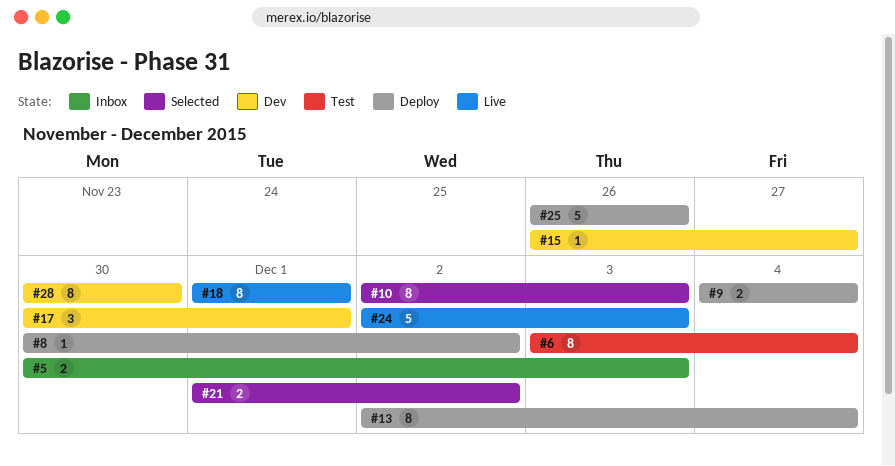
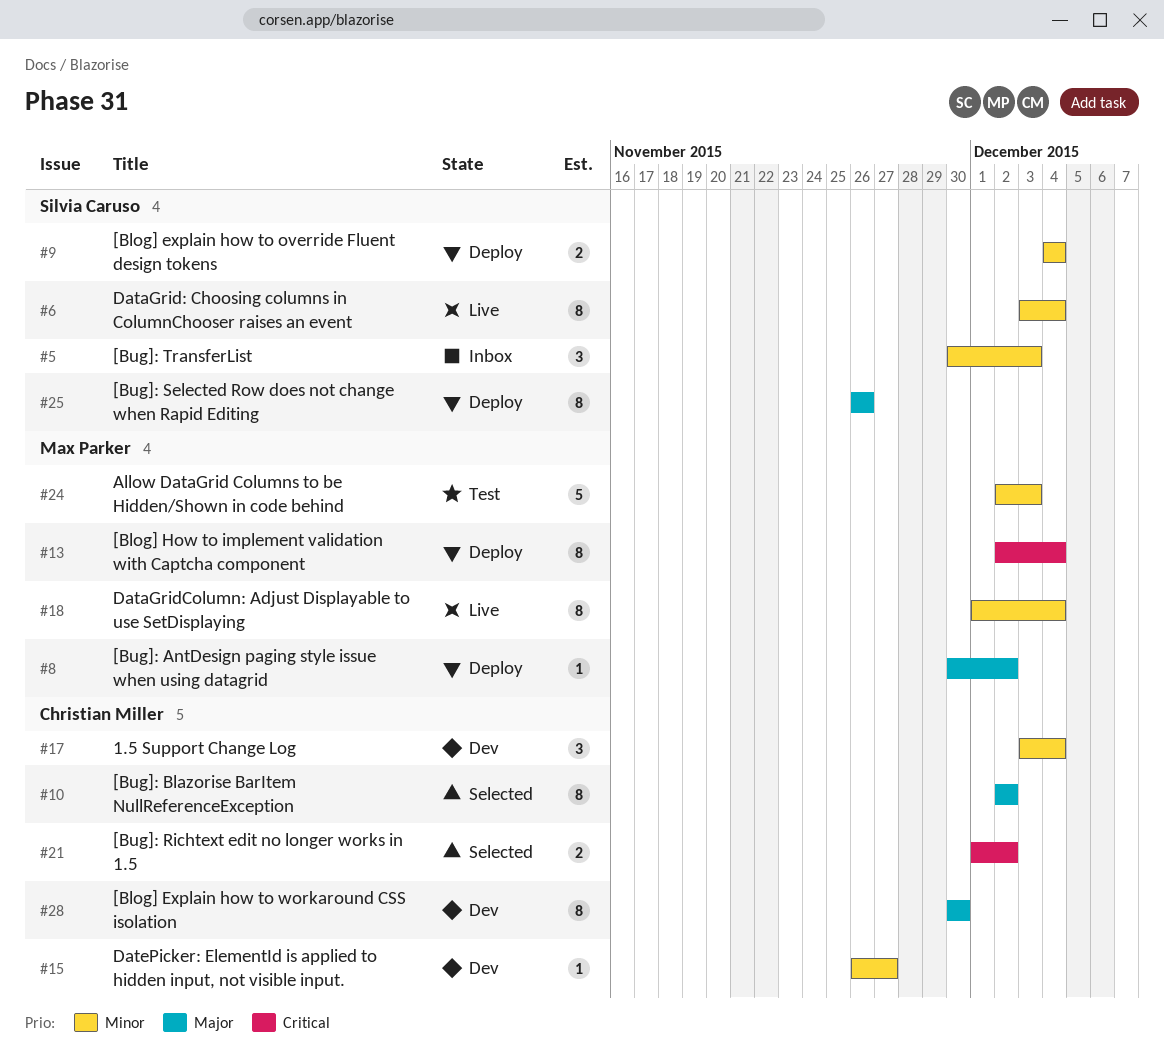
#5, estimate: 2 -> 3
#6, status: Test -> Live
#10, due: Dec 3 -> Dec 2
#17, start: Nov 30 -> Dec 3
#17, due: Dec 1 -> Dec 4
#18, due: Dec 1 -> Dec 4
#24, status: Live -> Test
#25, estimate: 5 -> 8

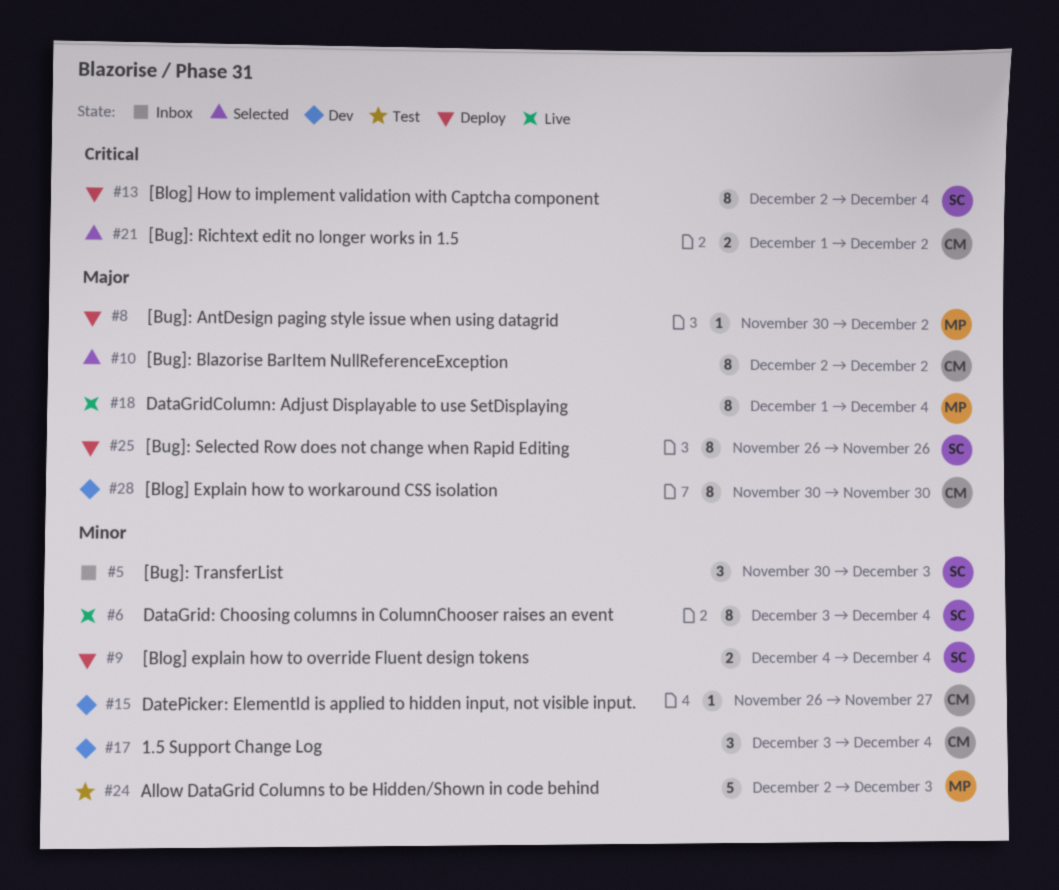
#13, owner: Max Parker -> Silvia Caruso
#18, priority: Minor -> Major

